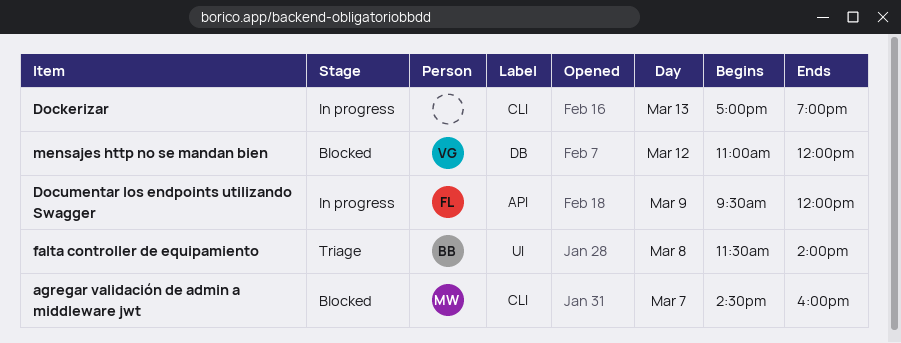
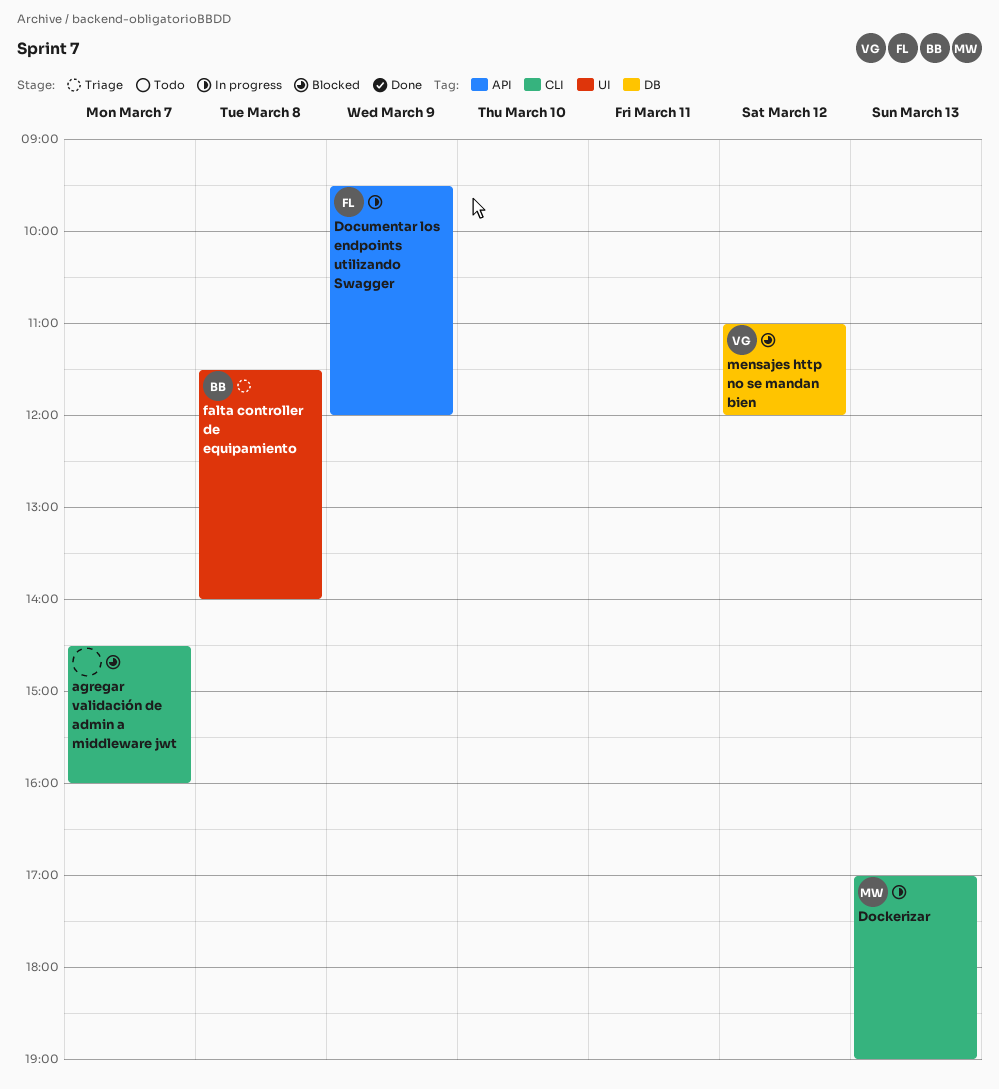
agregar validación de admin a middleware jwt, owner: MW -> none
Dockerizar, owner: none -> MW

